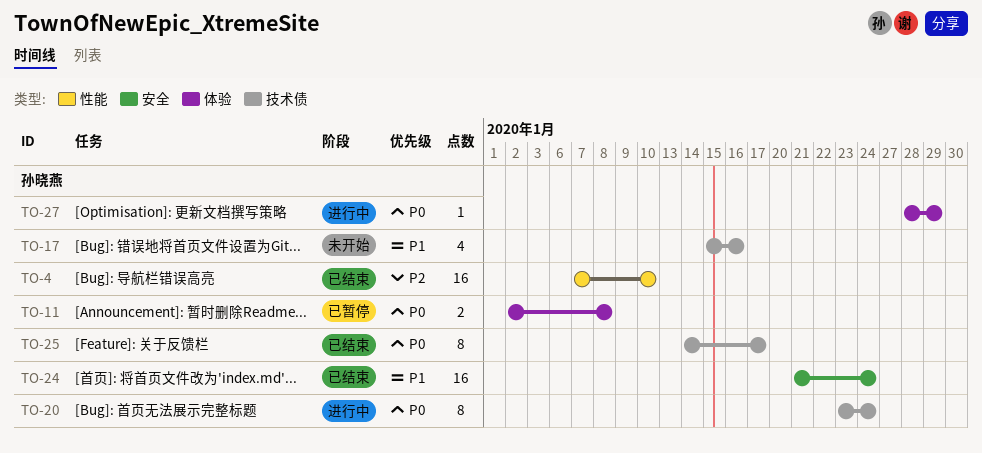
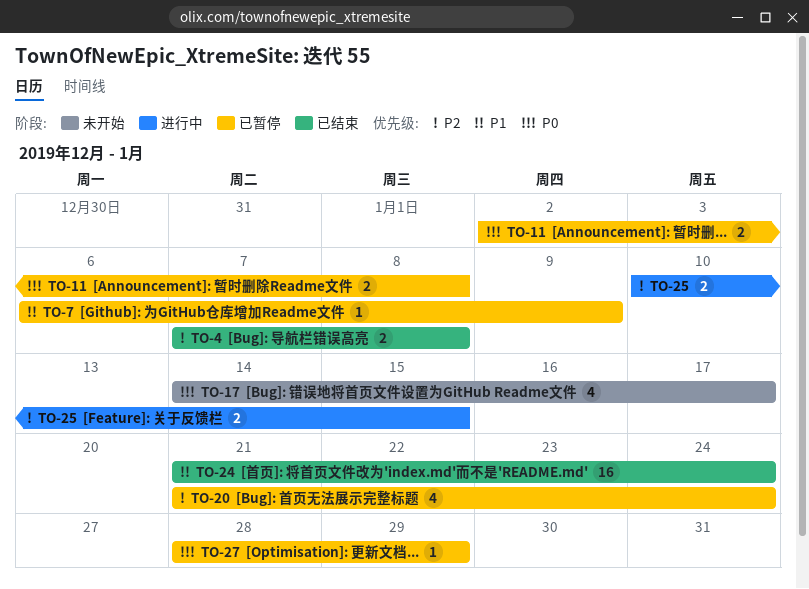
TO-4, estimate: 16 -> 2
TO-4, due: Jan 10 -> Jan 8
TO-7: none -> present
TO-17, priority: P1 -> P0
TO-17, start: Jan 15 -> Jan 14
TO-17, due: Jan 16 -> Jan 17
TO-20, status: 进行中 -> 已暂停
TO-20, priority: P0 -> P2
TO-20, estimate: 8 -> 4
TO-20, start: Jan 23 -> Jan 21
TO-25, status: 已结束 -> 进行中
TO-25, priority: P0 -> P2
TO-25, estimate: 8 -> 2
TO-25, start: Jan 14 -> Jan 10
TO-25, due: Jan 17 -> Jan 15
TO-27, status: 进行中 -> 已暂停

